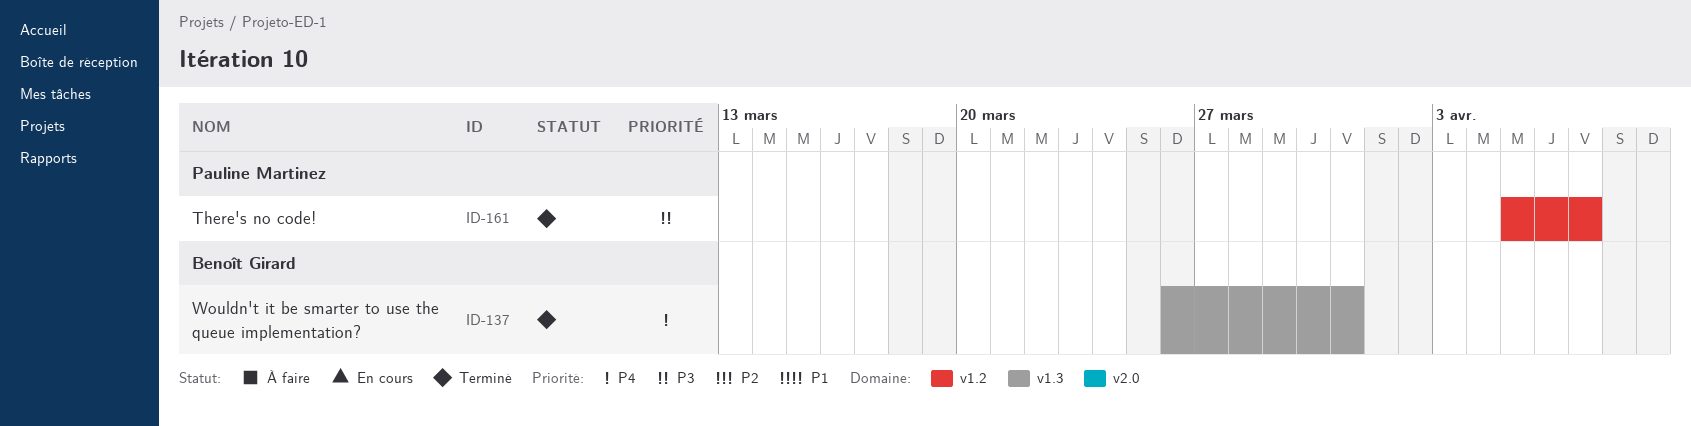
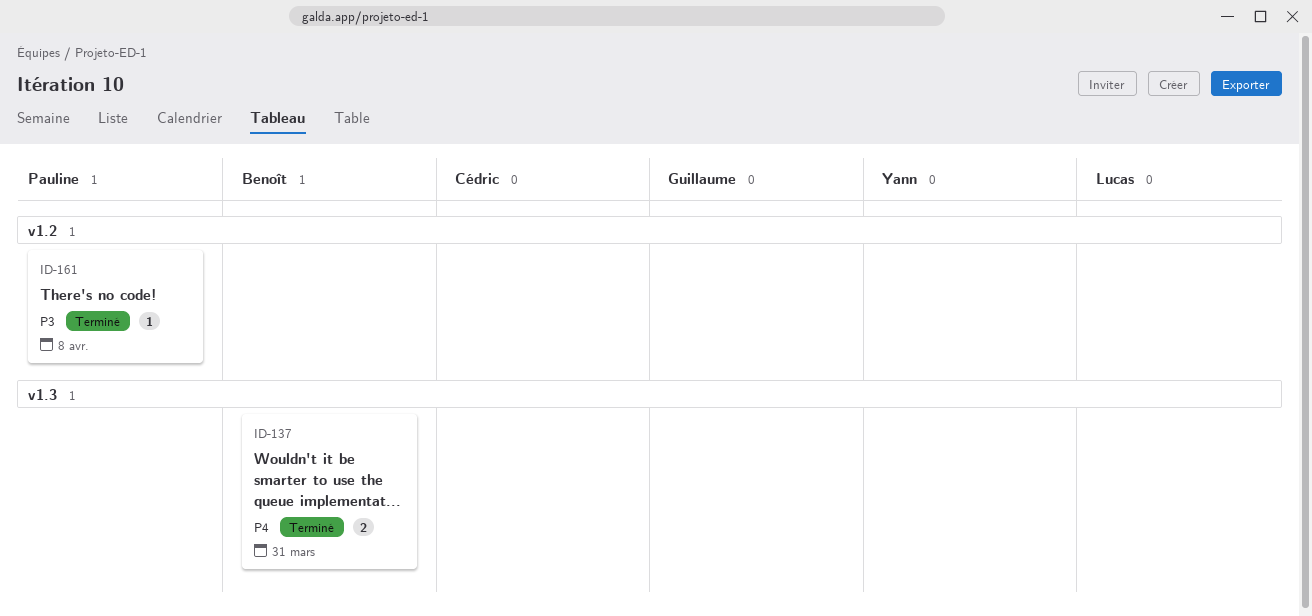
ID-161, due: Apr 7 -> Apr 8

